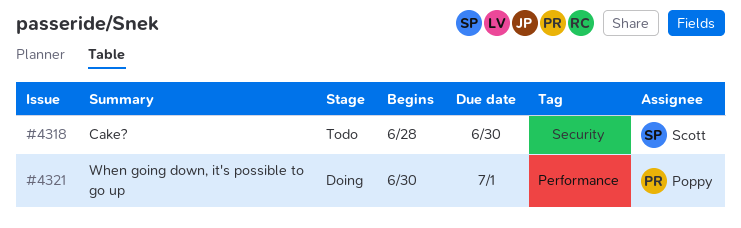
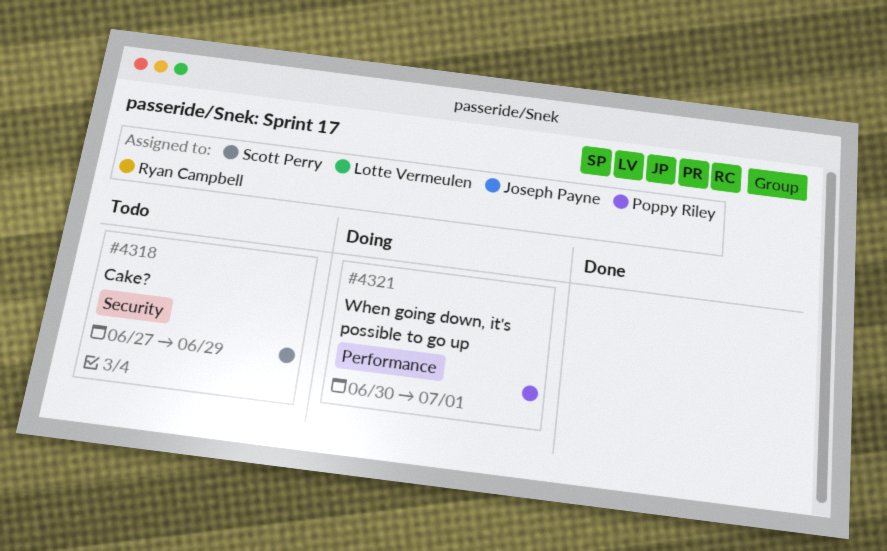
#4318, start: Jun 28 -> Jun 27
#4318, due: Jun 30 -> Jun 29

